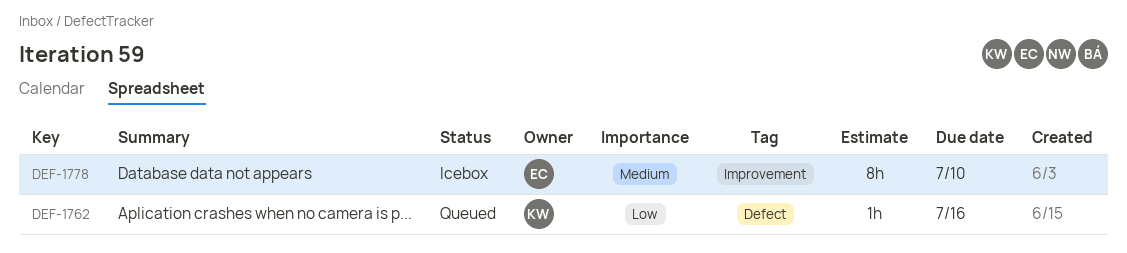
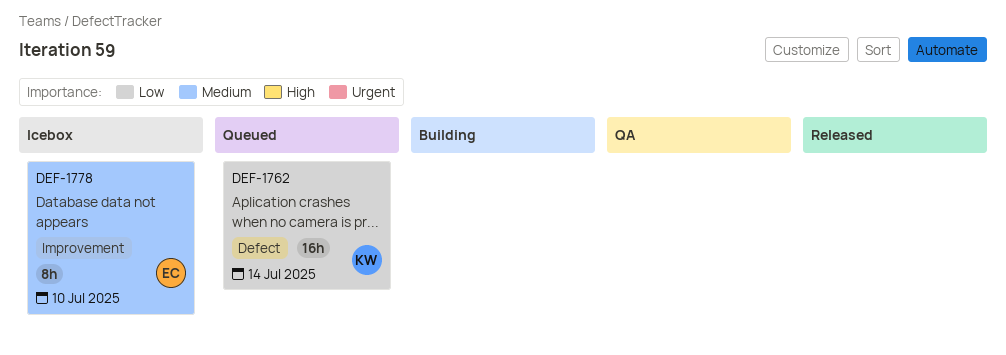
DEF-1762, estimate: 1h -> 16h
DEF-1762, due: Jul 16 -> Jul 14

